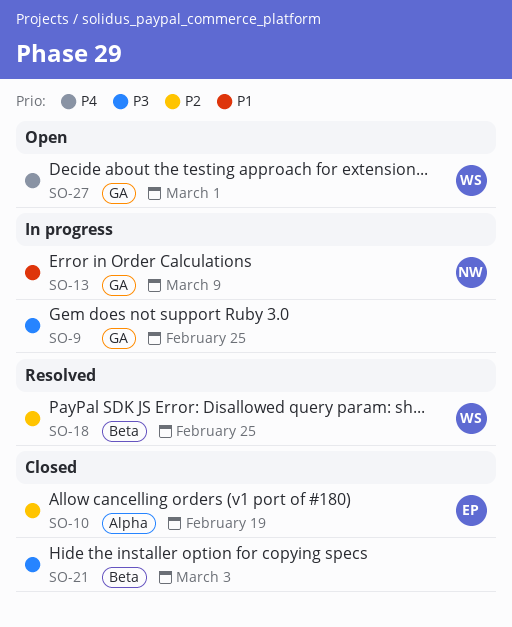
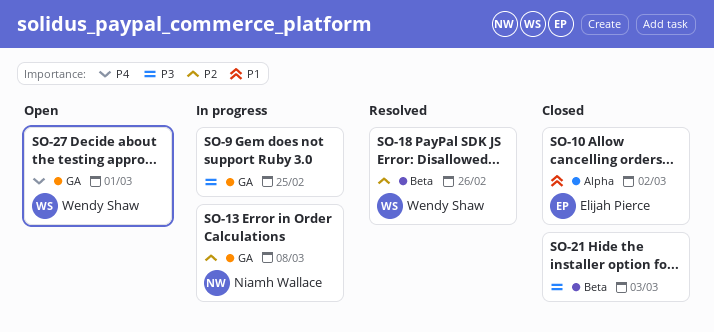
SO-10, priority: P2 -> P1
SO-10, due: Feb 19 -> Mar 2
SO-13, priority: P1 -> P2
SO-13, due: Mar 9 -> Mar 8
SO-18, due: Feb 25 -> Feb 26

